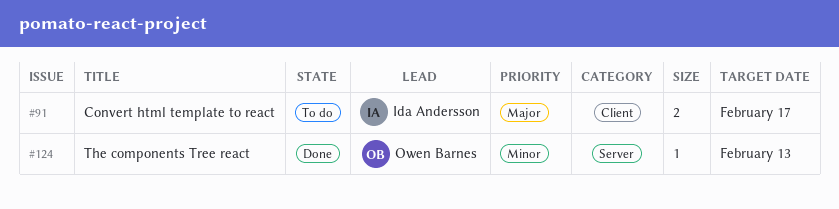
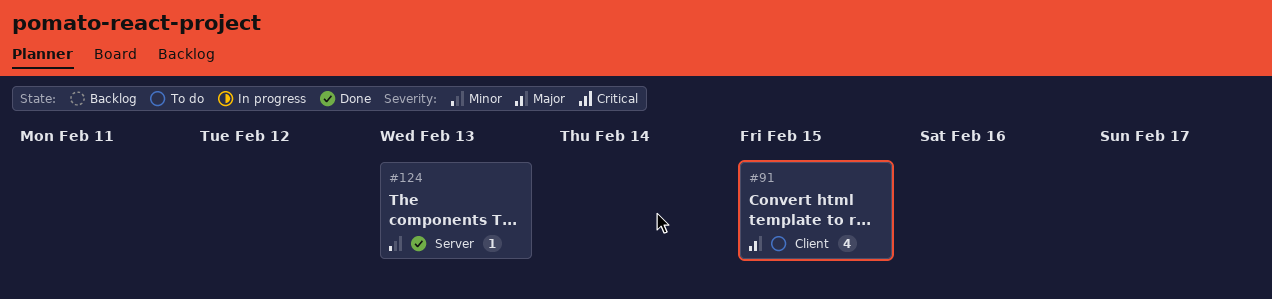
#91, estimate: 2 -> 4
#91, due: Feb 17 -> Feb 15

